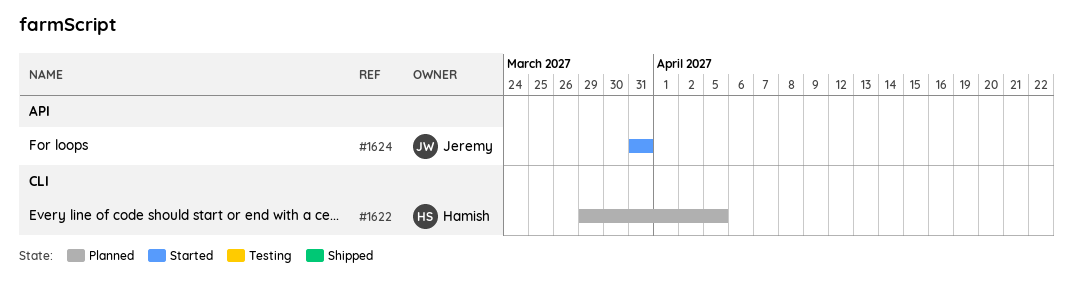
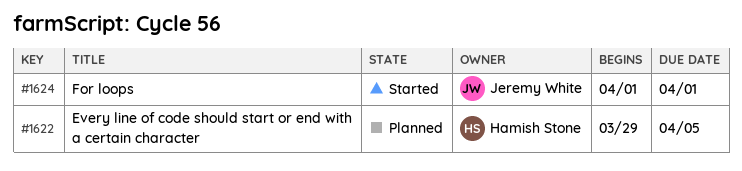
#1624, start: Mar 31 -> Apr 1
#1624, due: Mar 31 -> Apr 1

